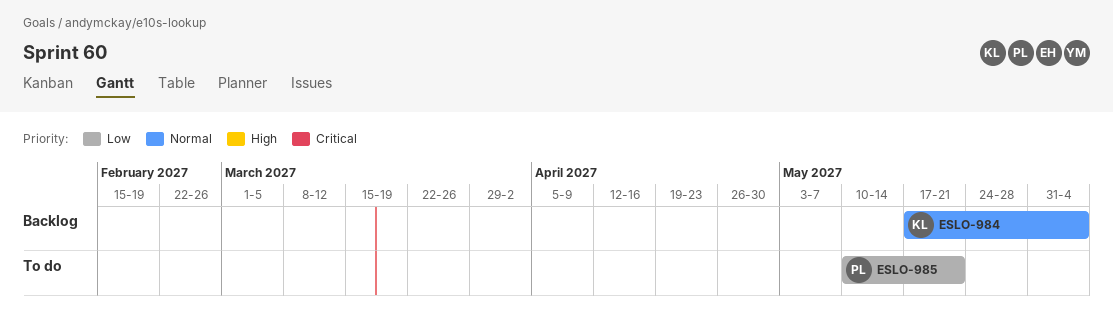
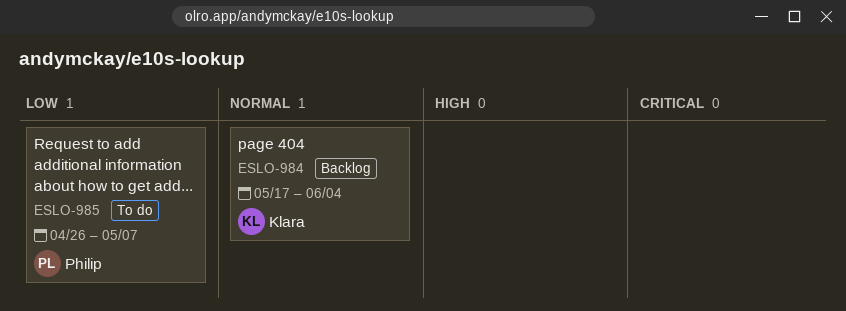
ESLO-985, start: May 10 -> Apr 26
ESLO-985, due: May 21 -> May 7

